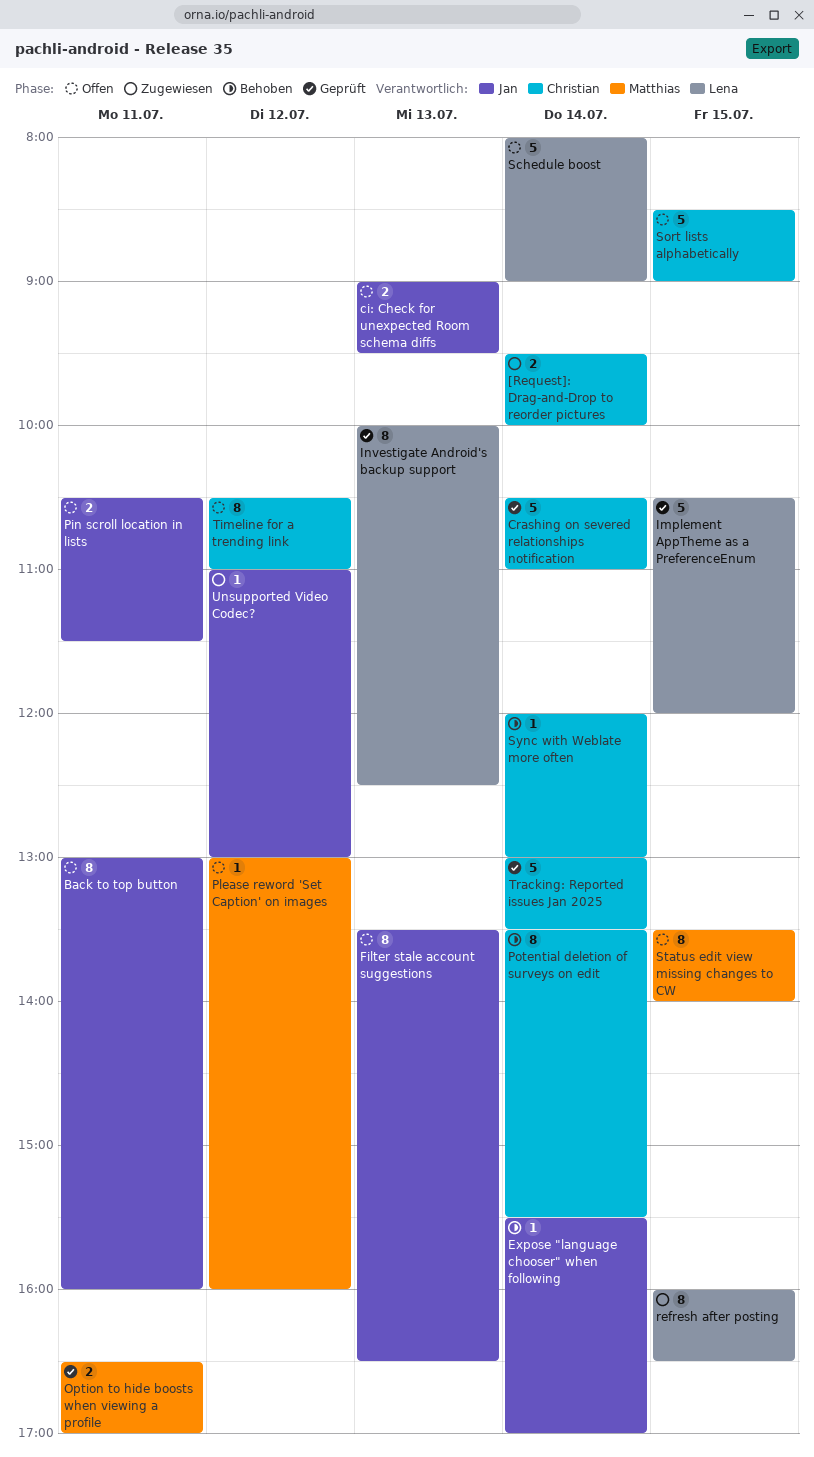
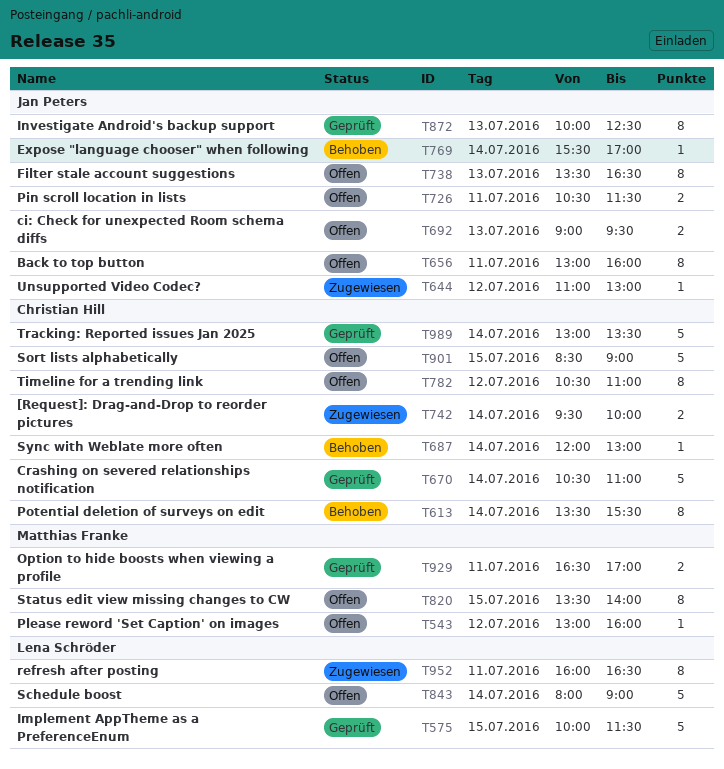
Implement AppTheme as a PreferenceEnum, begins: 10:30 -> 10:00
Implement AppTheme as a PreferenceEnum, ends: 12:00 -> 11:30
Investigate Android's backup support, owner: Lena Schröder -> Jan Peters
refresh after posting, day: Jul 15 -> Jul 11

